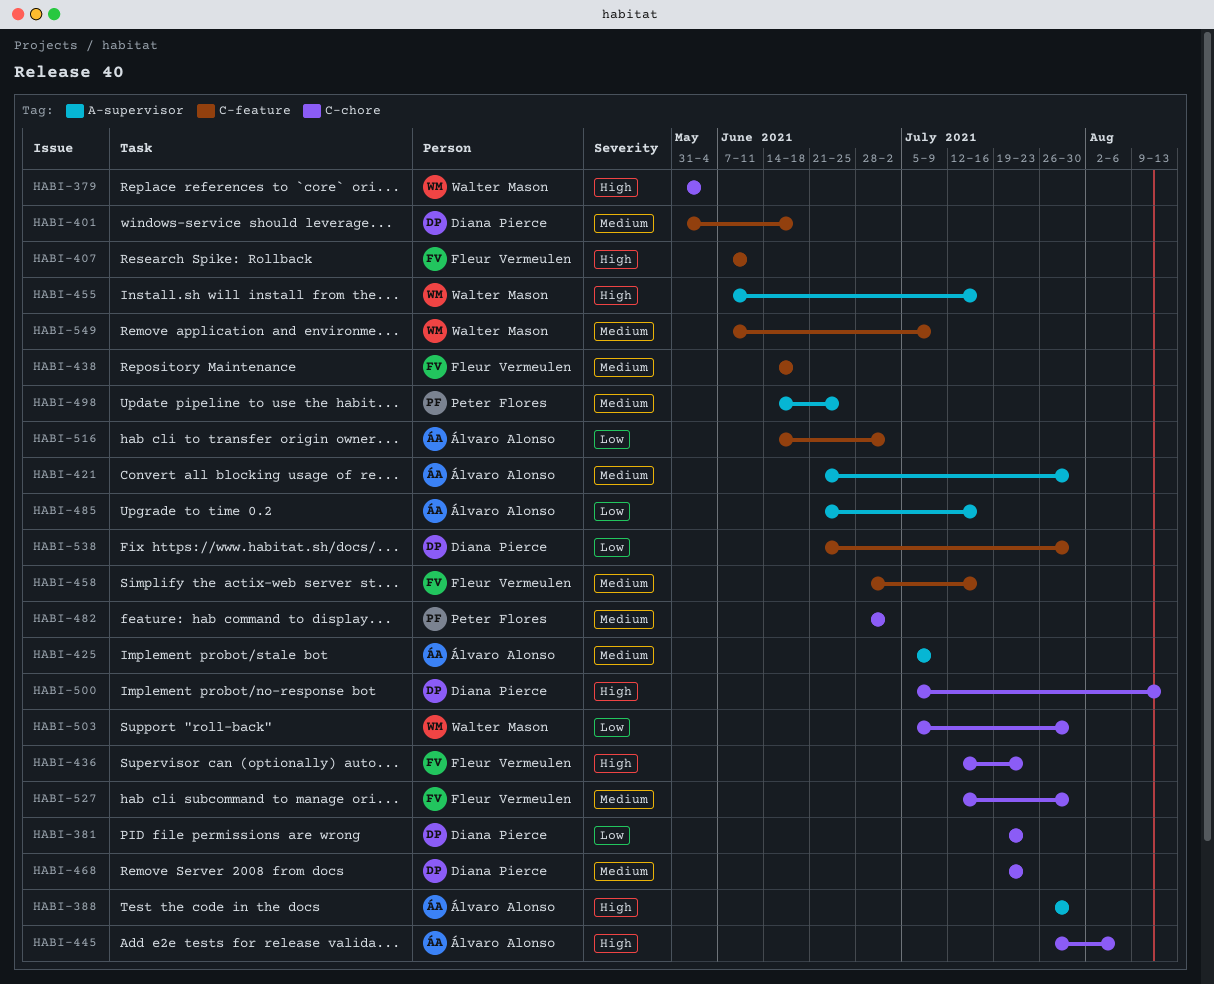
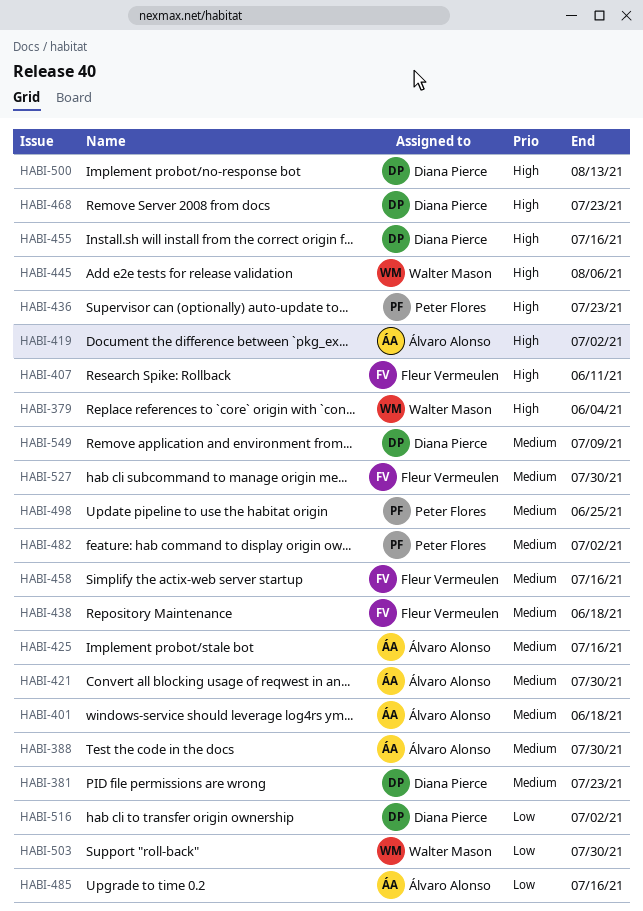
HABI-381, priority: Low -> Medium
HABI-388, priority: High -> Medium
HABI-401, owner: Diana Pierce -> Álvaro Alonso
HABI-419: none -> present
HABI-425, due: Jul 9 -> Jul 16
HABI-436, owner: Fleur Vermeulen -> Peter Flores
HABI-445, owner: Álvaro Alonso -> Walter Mason
HABI-455, owner: Walter Mason -> Diana Pierce
HABI-468, priority: Medium -> High
HABI-516, owner: Álvaro Alonso -> Diana Pierce
HABI-538: present -> none
HABI-549, owner: Walter Mason -> Diana Pierce

